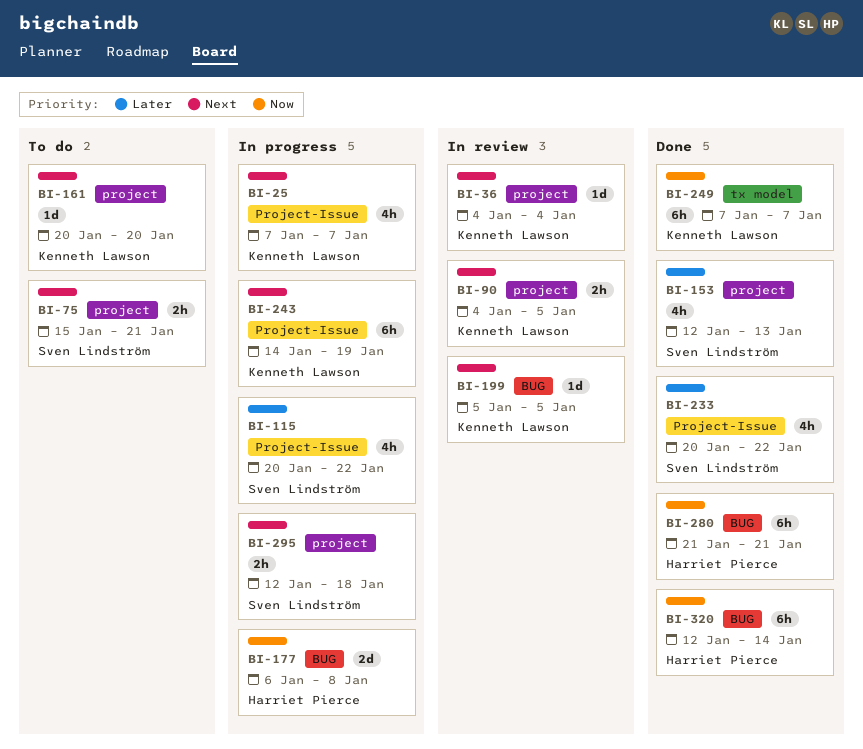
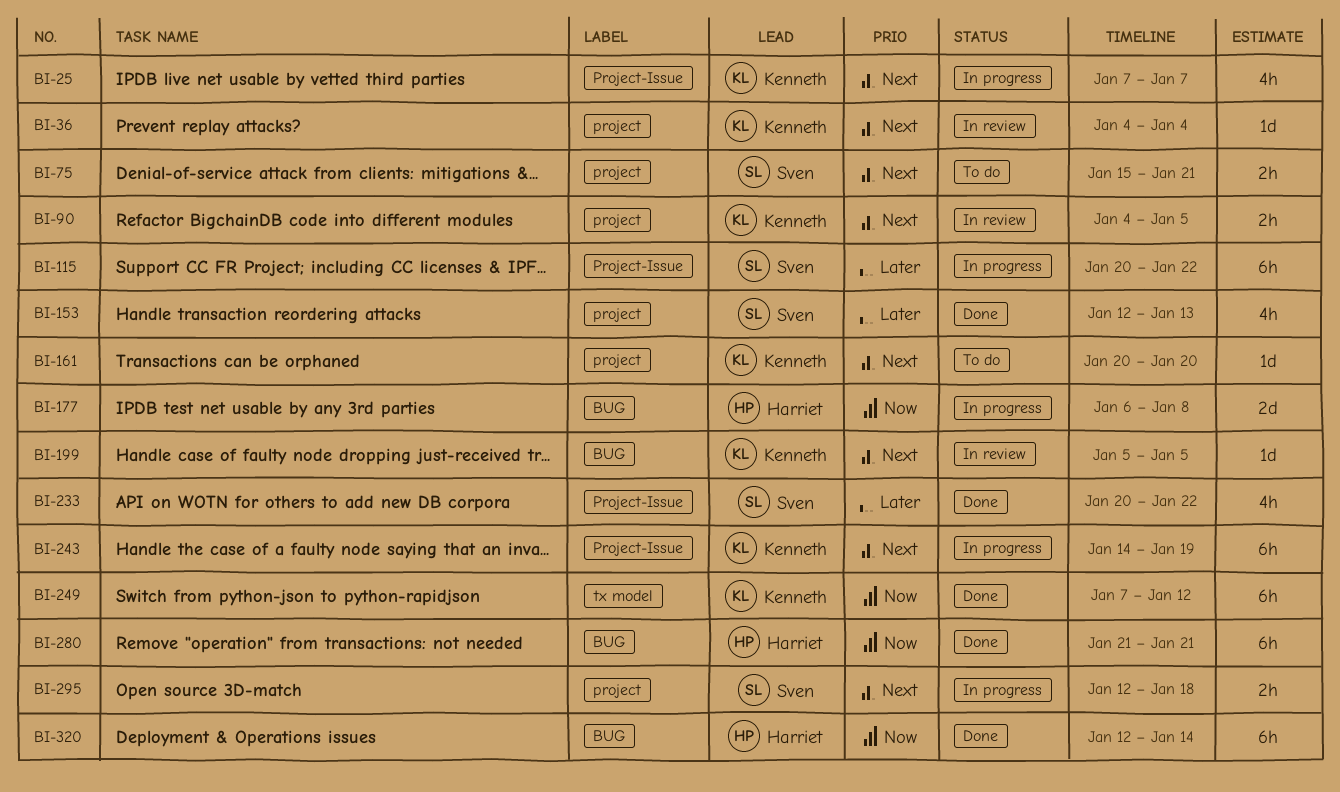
BI-115, estimate: 4h -> 6h
BI-249, due: Jan 7 -> Jan 12

